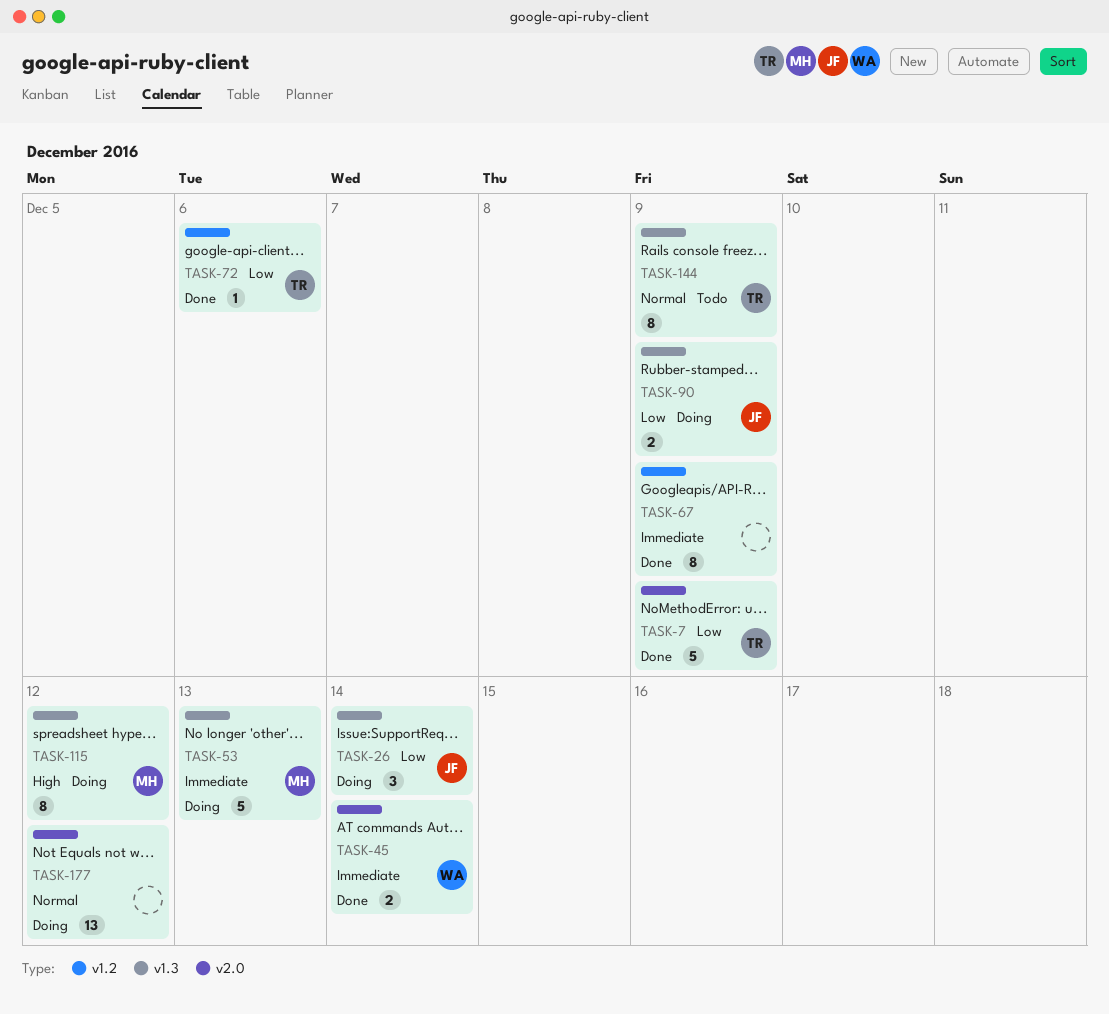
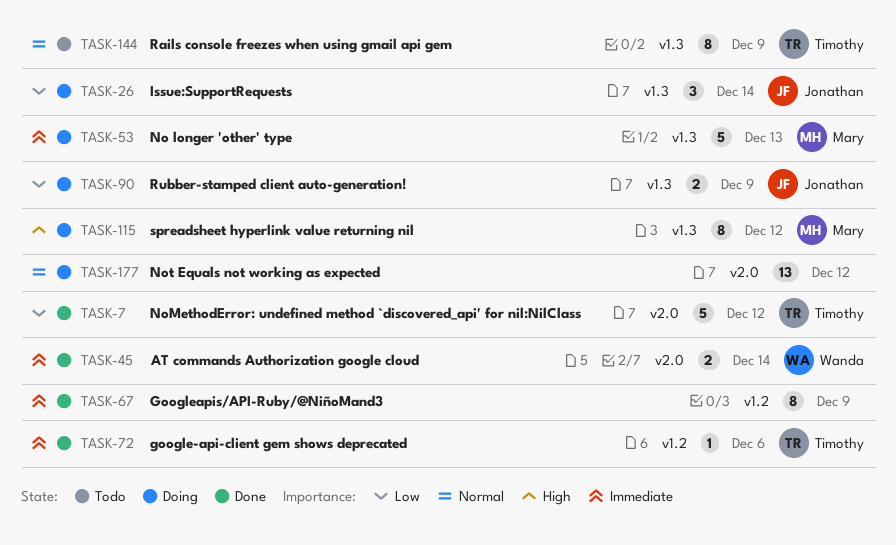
TASK-7, due: Dec 9 -> Dec 12
TASK-72, priority: Low -> Immediate

